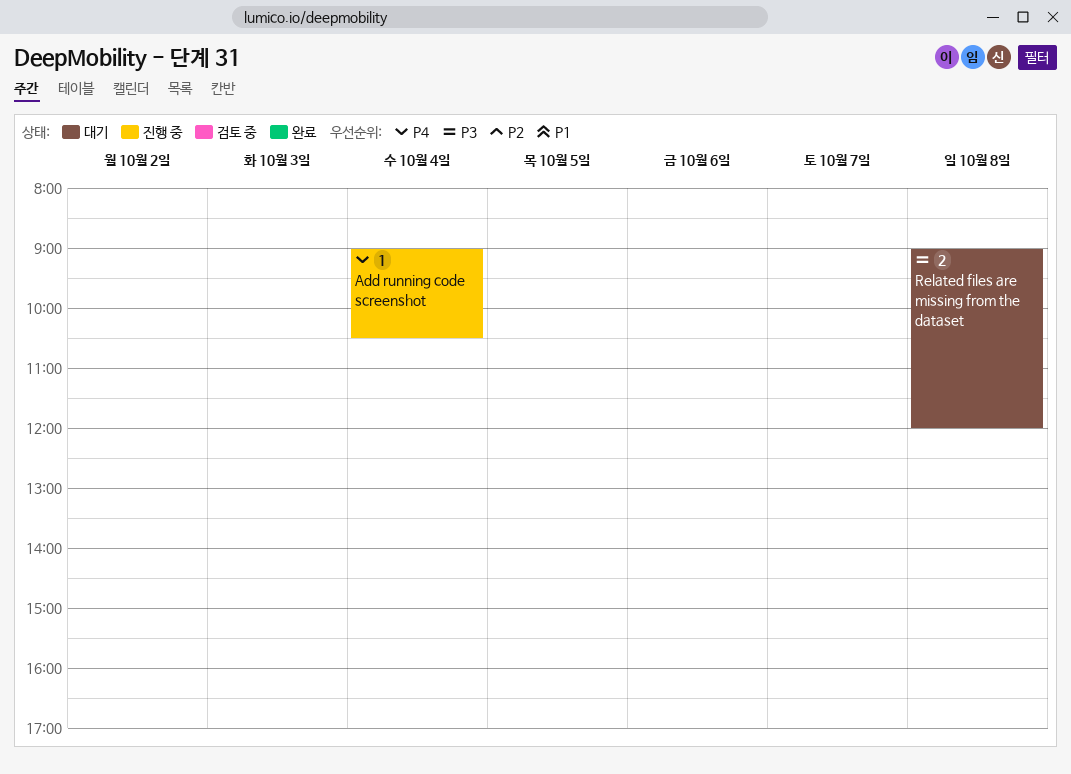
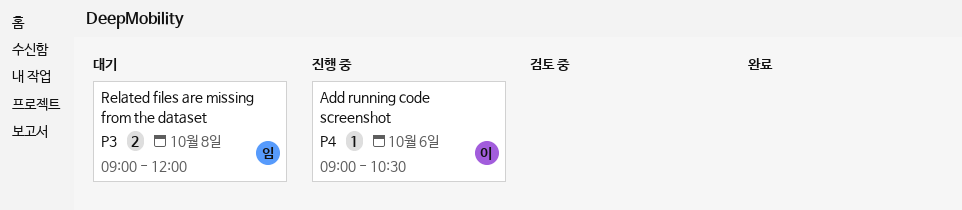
Add running code screenshot, day: Oct 4 -> Oct 6

